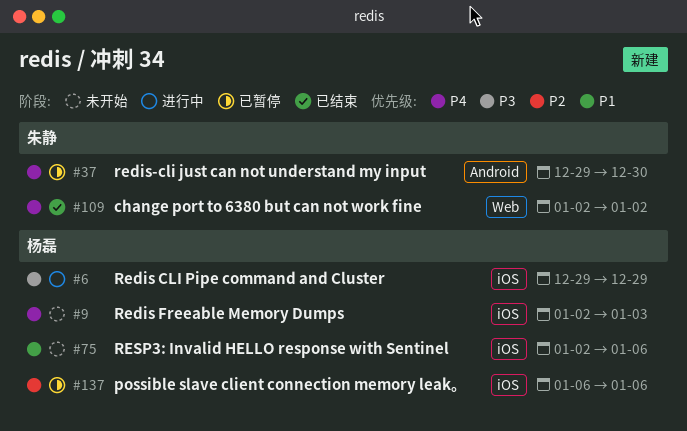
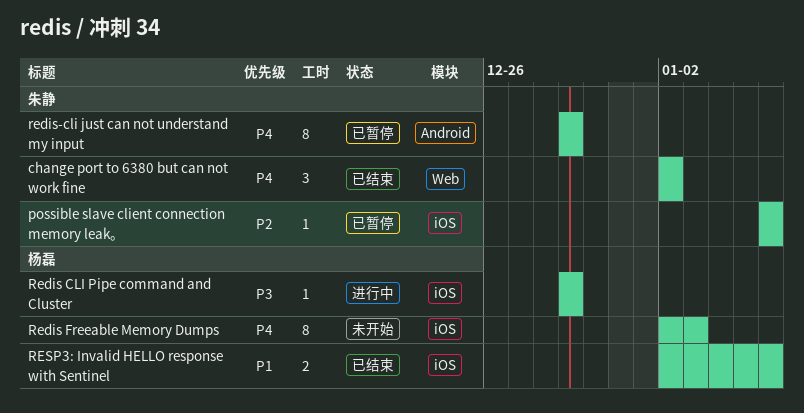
possible slave client connection memory leak。, owner: 杨磊 -> 朱静
redis-cli just can not understand my input, due: Dec 30 -> Dec 29
RESP3: Invalid HELLO response with Sentinel, status: 未开始 -> 已结束

